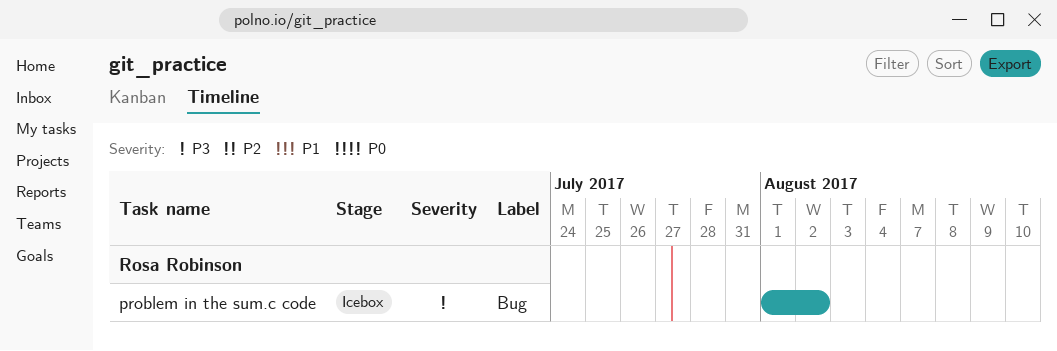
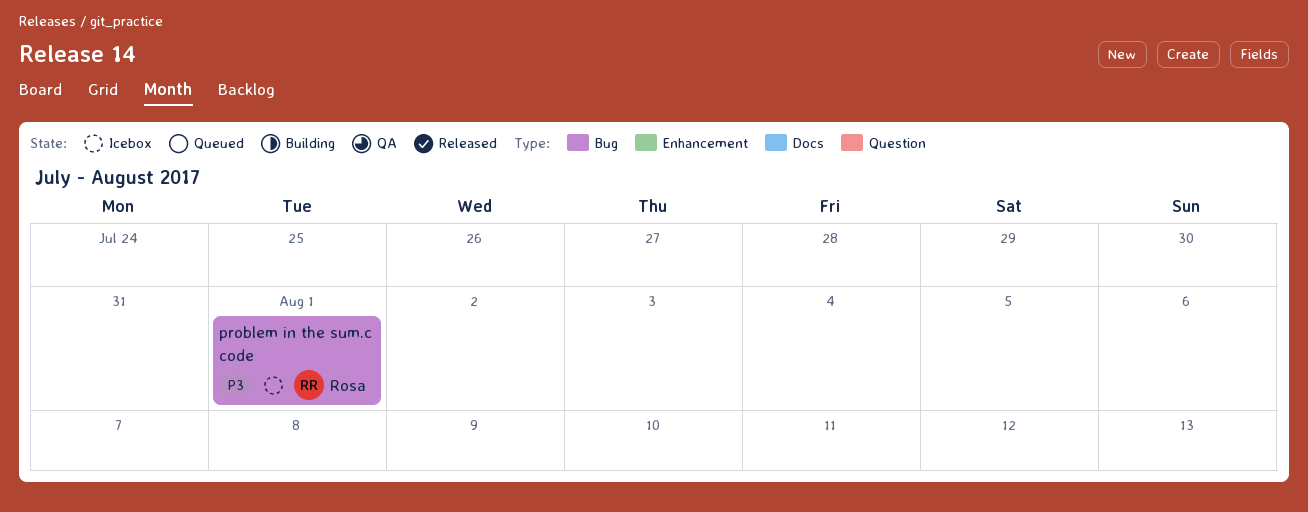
problem in the sum.c code, due: Aug 2 -> Aug 1

